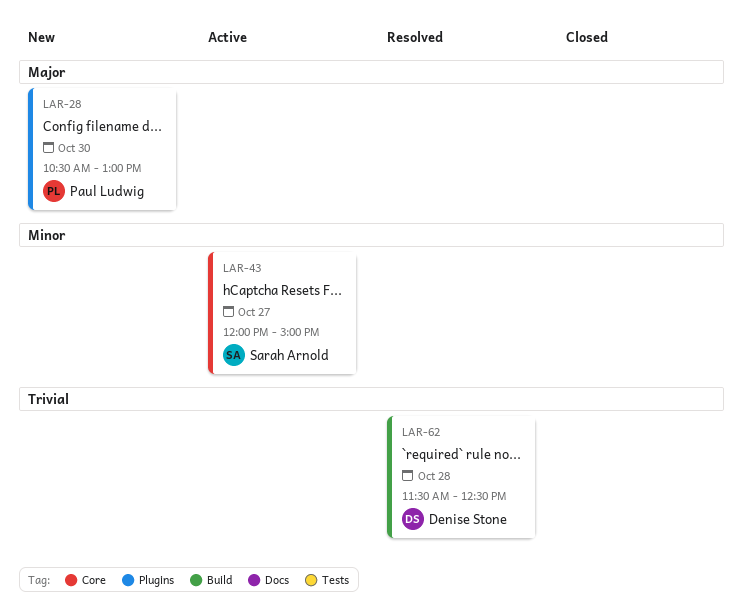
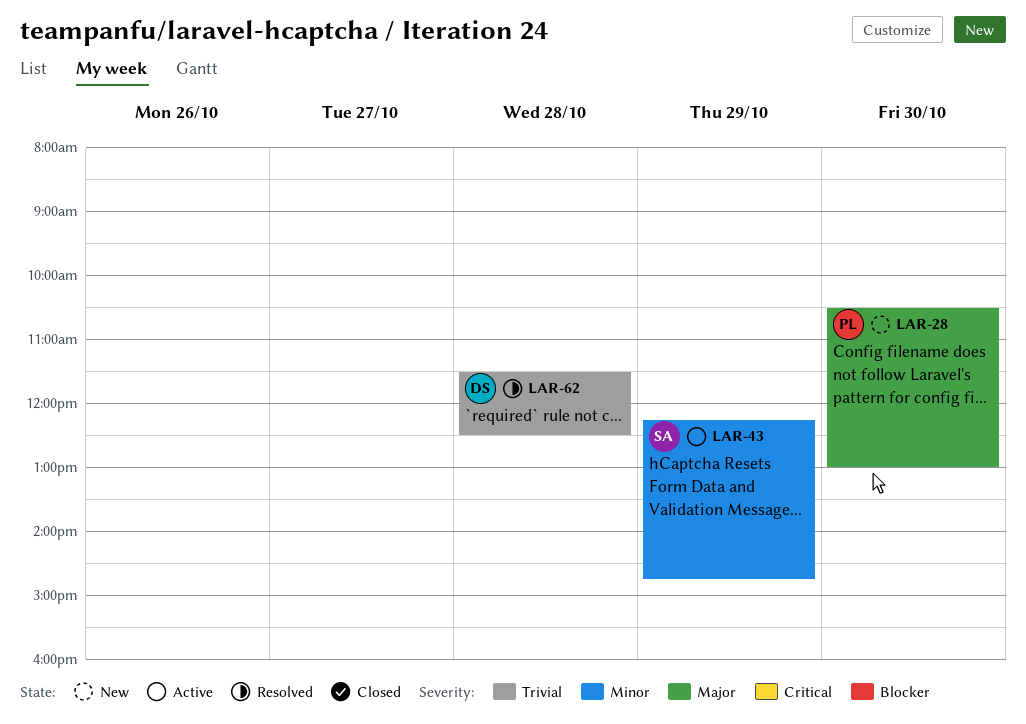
LAR-43, day: Oct 27 -> Oct 29
LAR-43, begins: 12:00 -> 12:15
LAR-43, ends: 15:00 -> 14:45

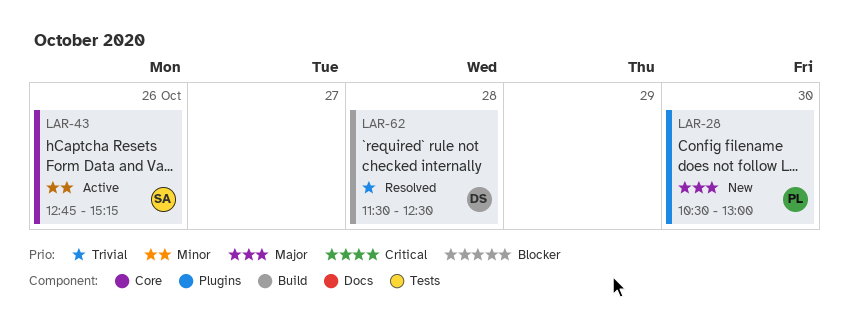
LAR-43, day: Oct 29 -> Oct 26
LAR-43, begins: 12:15 -> 12:45
LAR-43, ends: 14:45 -> 15:15

